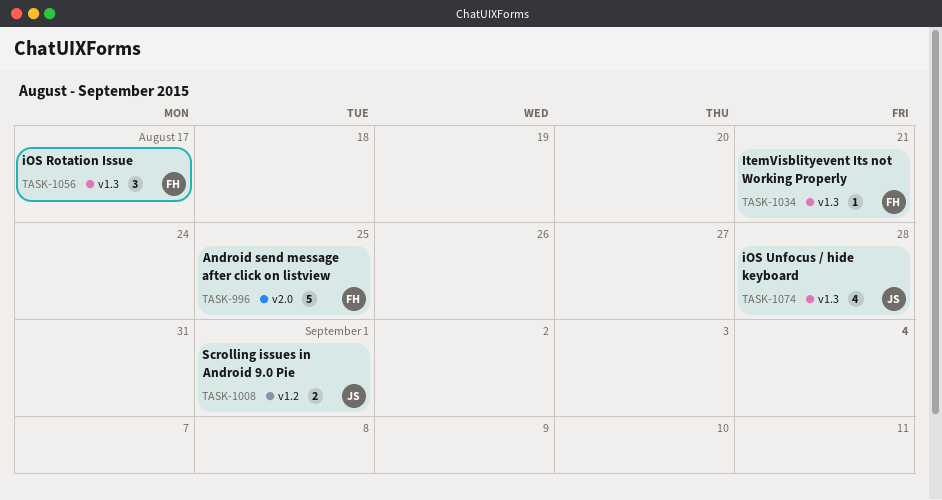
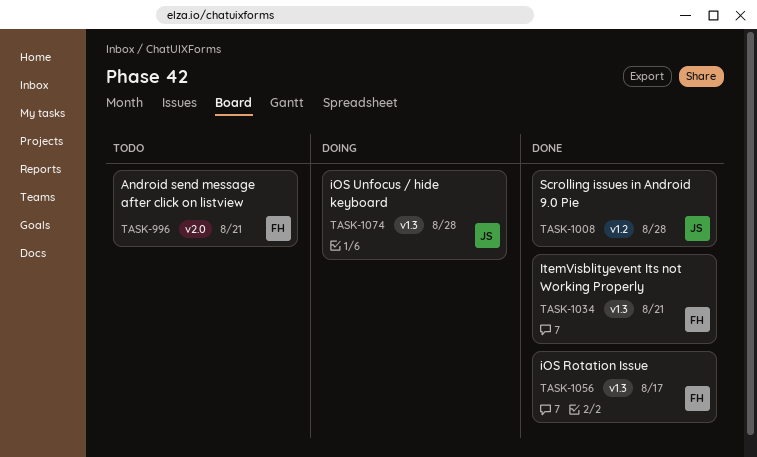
TASK-996, due: Aug 25 -> Aug 21
TASK-1008, due: Sep 1 -> Aug 28

